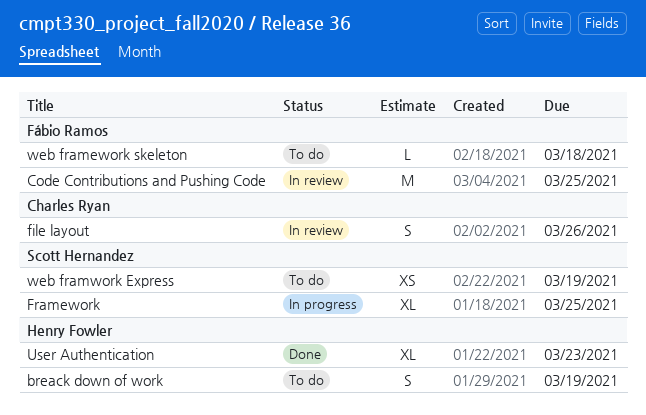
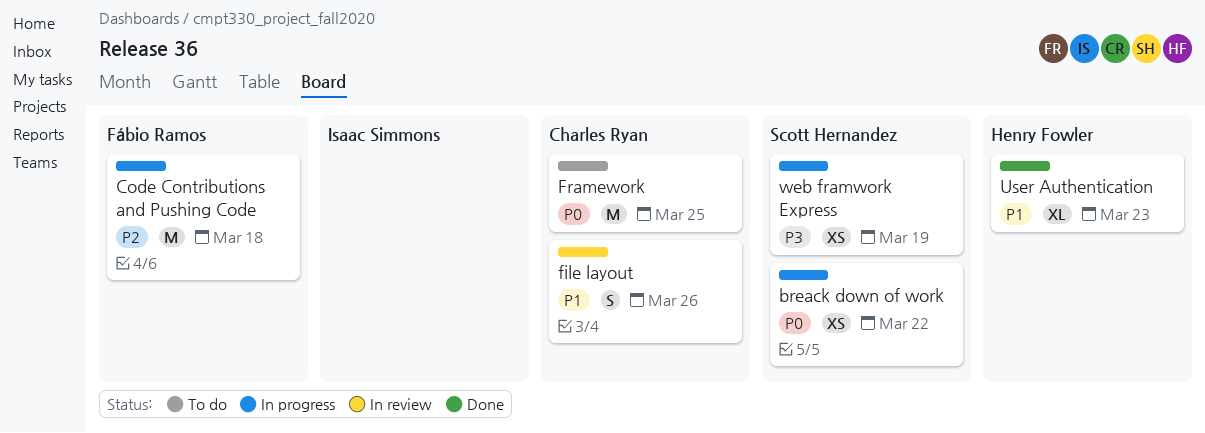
breack down of work, status: To do -> In progress
breack down of work, owner: Henry Fowler -> Scott Hernandez
breack down of work, estimate: S -> XS
breack down of work, due: Mar 19 -> Mar 22
Code Contributions and Pushing Code, status: In review -> In progress
Code Contributions and Pushing Code, due: Mar 25 -> Mar 18
Framework, status: In progress -> To do
Framework, owner: Scott Hernandez -> Charles Ryan
Framework, estimate: XL -> M
web framework skeleton: present -> none
web framwork Express, status: To do -> In progress

